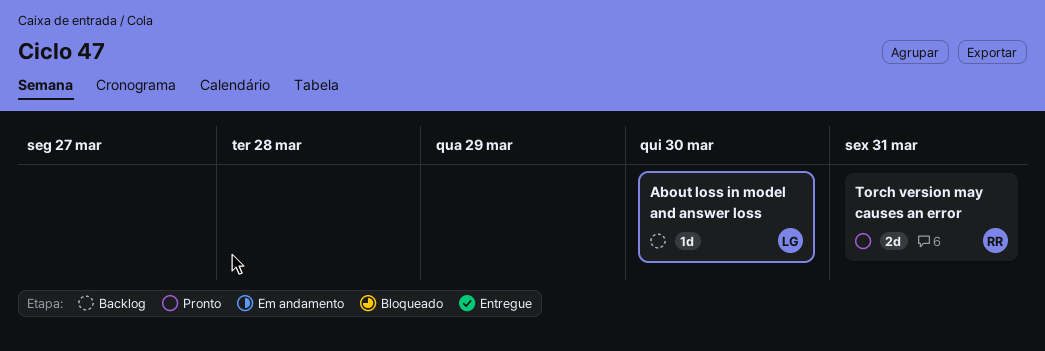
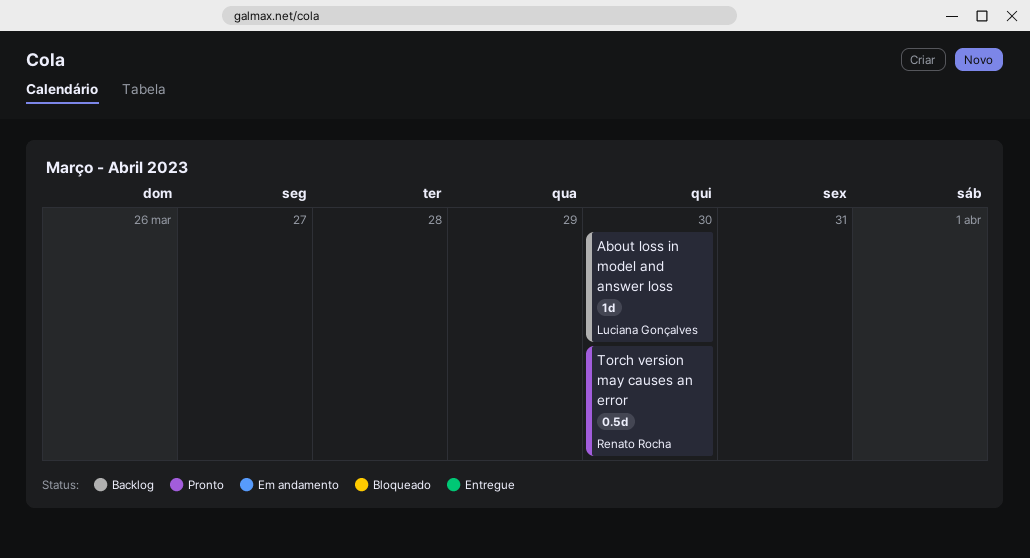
Torch version may causes an error, estimate: 2d -> 0.5d
Torch version may causes an error, due: Mar 31 -> Mar 30

